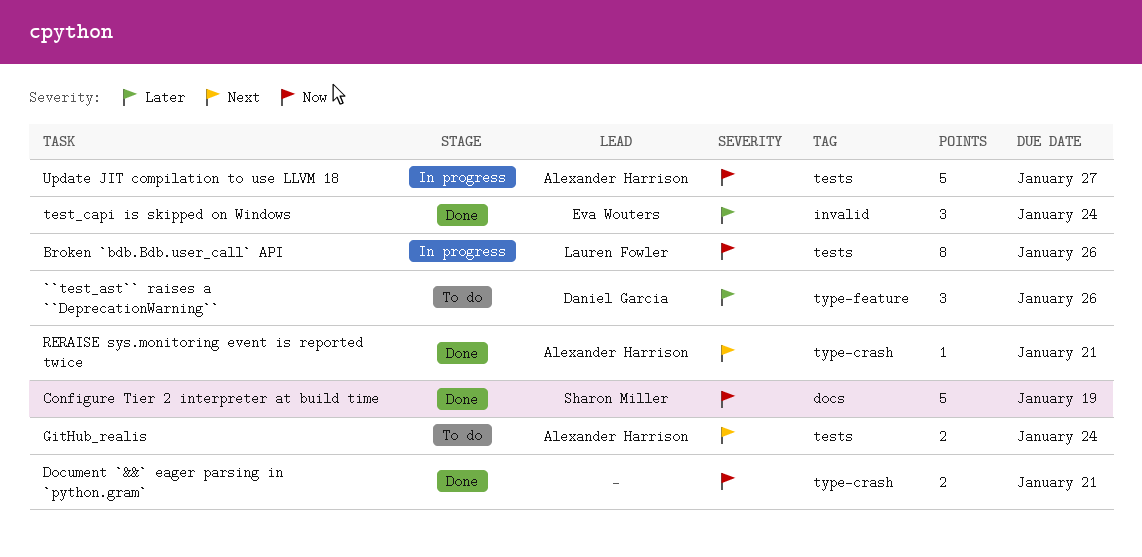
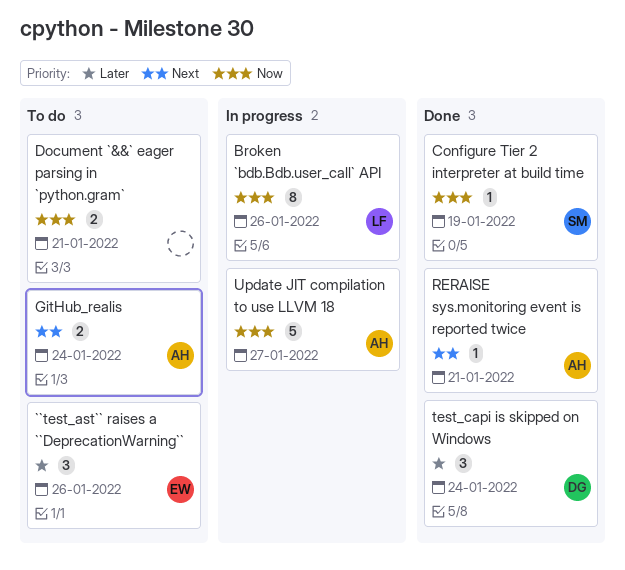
``test_ast`` raises a ``DeprecationWarning``, owner: Daniel Garcia -> Eva Wouters
Configure Tier 2 interpreter at build time, estimate: 5 -> 1
Document `&&` eager parsing in `python.gram`, status: Done -> To do
test_capi is skipped on Windows, owner: Eva Wouters -> Daniel Garcia

